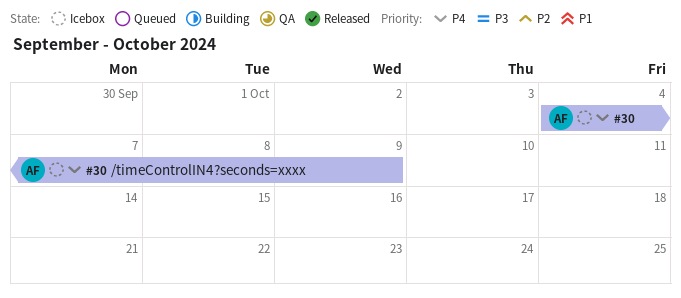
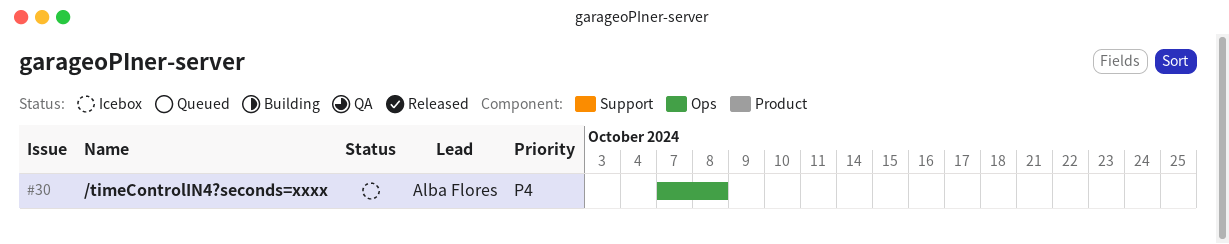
#30, start: Oct 4 -> Oct 7
#30, due: Oct 9 -> Oct 8

